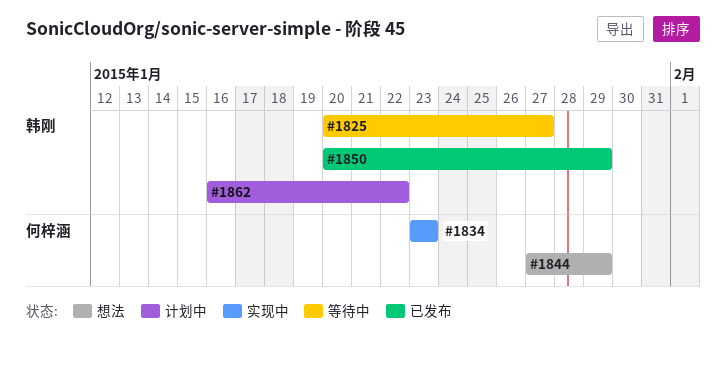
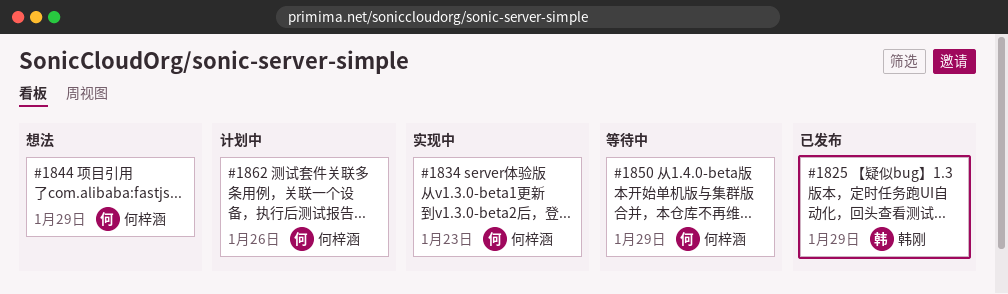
#1825, status: 等待中 -> 已发布
#1825, due: Jan 27 -> Jan 29
#1850, status: 已发布 -> 等待中
#1850, owner: 韩刚 -> 何梓涵
#1862, owner: 韩刚 -> 何梓涵
#1862, due: Jan 22 -> Jan 26

